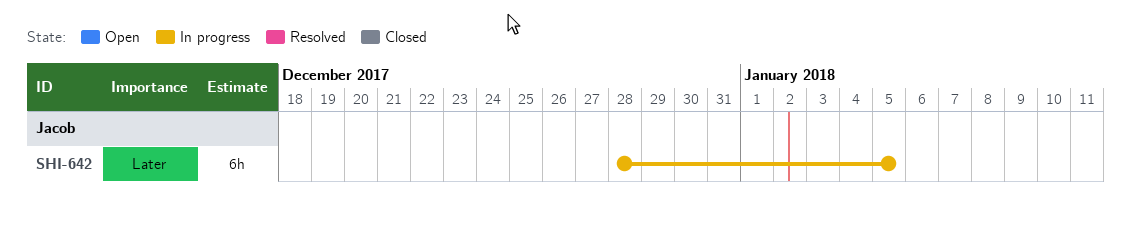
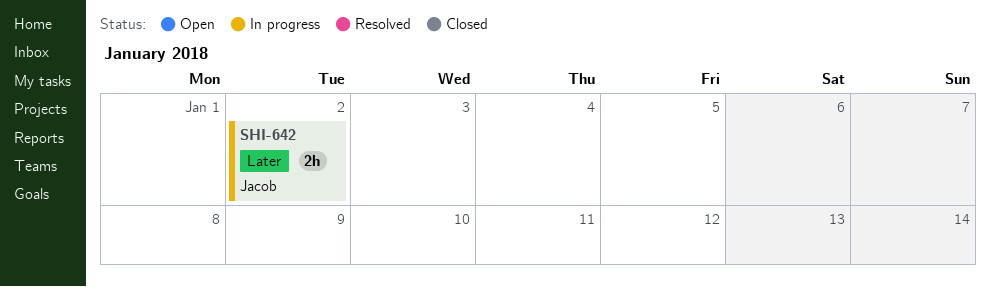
SHI-642, estimate: 6h -> 2h
SHI-642, due: Jan 5 -> Jan 2

